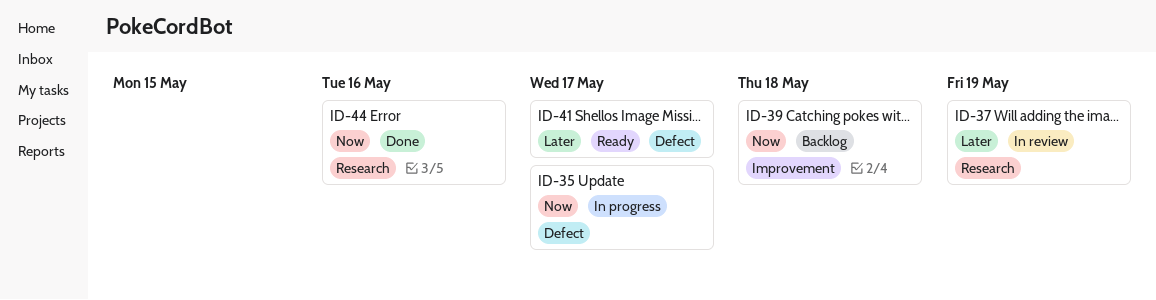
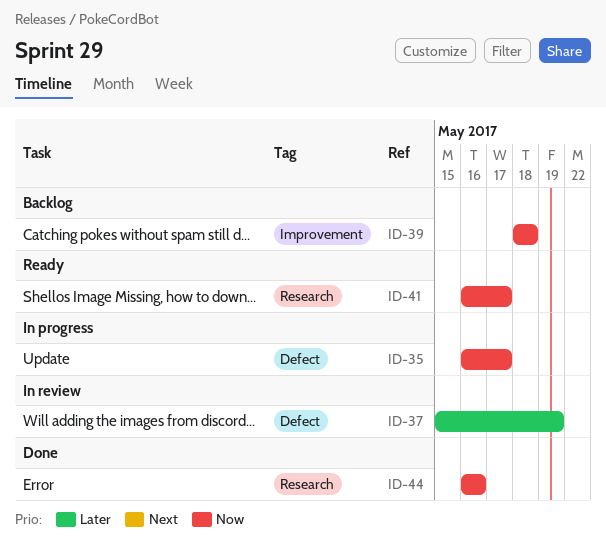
ID-37, label: Research -> Defect
ID-41, priority: Later -> Now
ID-41, label: Defect -> Research

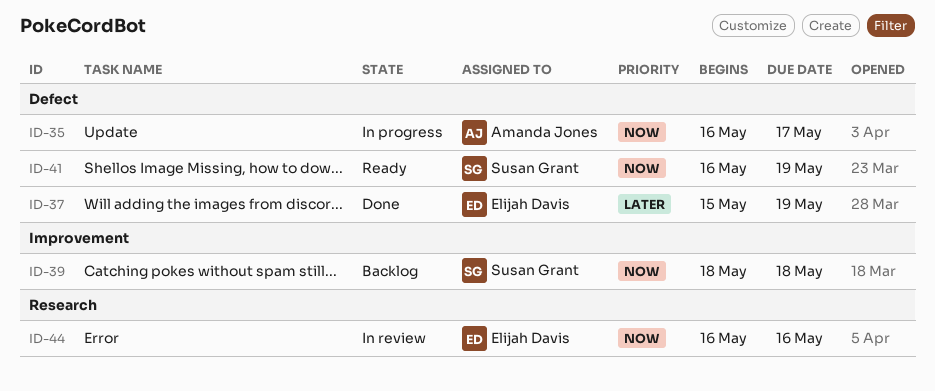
ID-37, status: In review -> Done
ID-41, label: Research -> Defect
ID-41, due: May 17 -> May 19
ID-44, status: Done -> In review

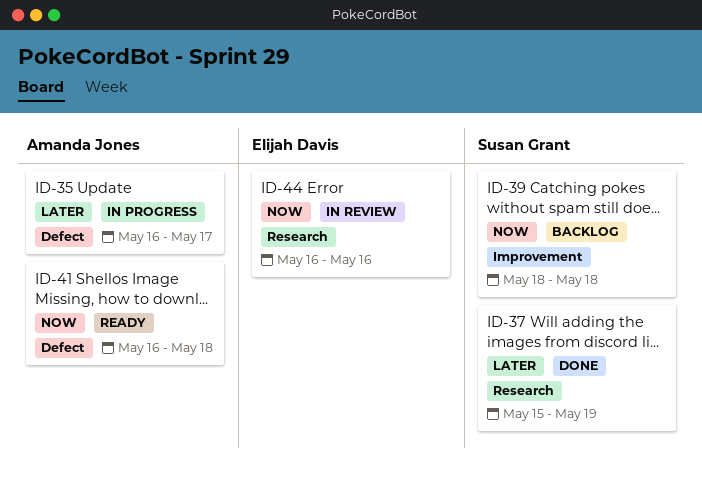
ID-35, priority: Now -> Later
ID-37, owner: Elijah Davis -> Susan Grant
ID-37, label: Defect -> Research
ID-41, owner: Susan Grant -> Amanda Jones
ID-41, due: May 19 -> May 18

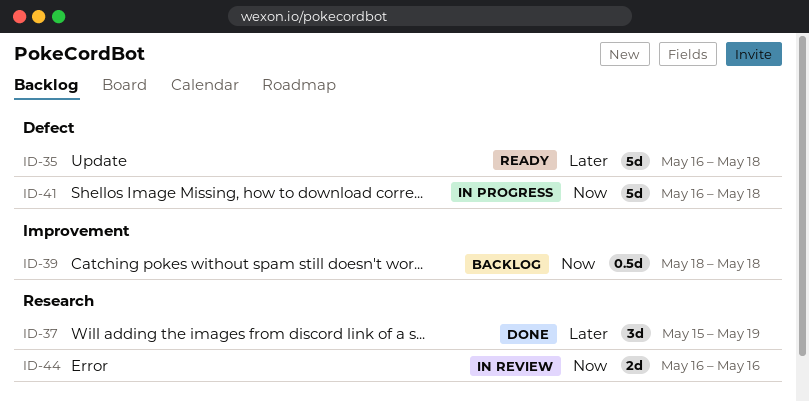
ID-35, status: In progress -> Ready
ID-35, due: May 17 -> May 18
ID-41, status: Ready -> In progress

